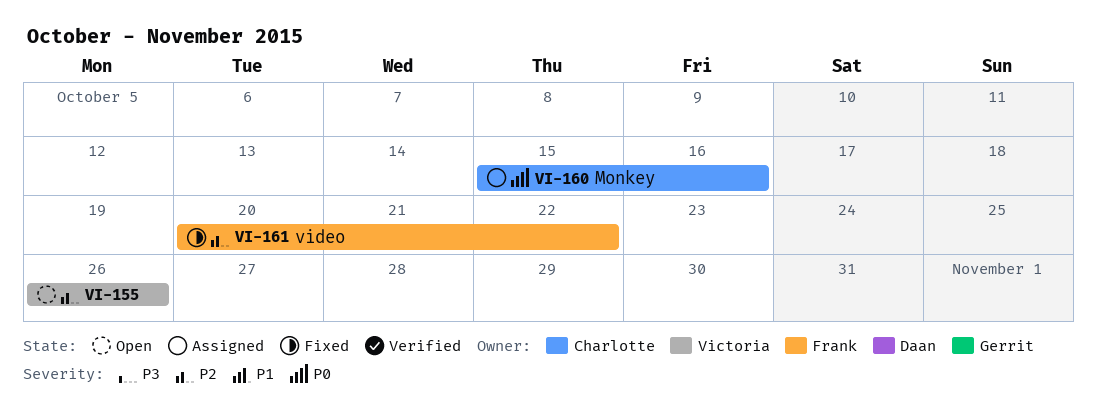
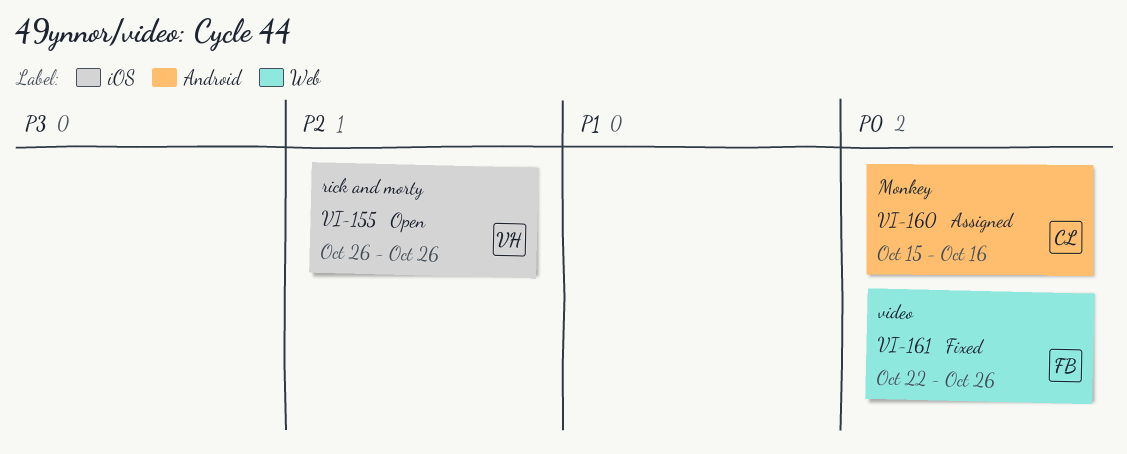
VI-161, priority: P2 -> P0
VI-161, start: Oct 20 -> Oct 22
VI-161, due: Oct 22 -> Oct 26

